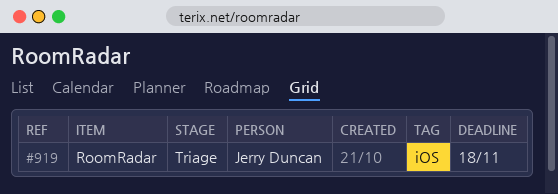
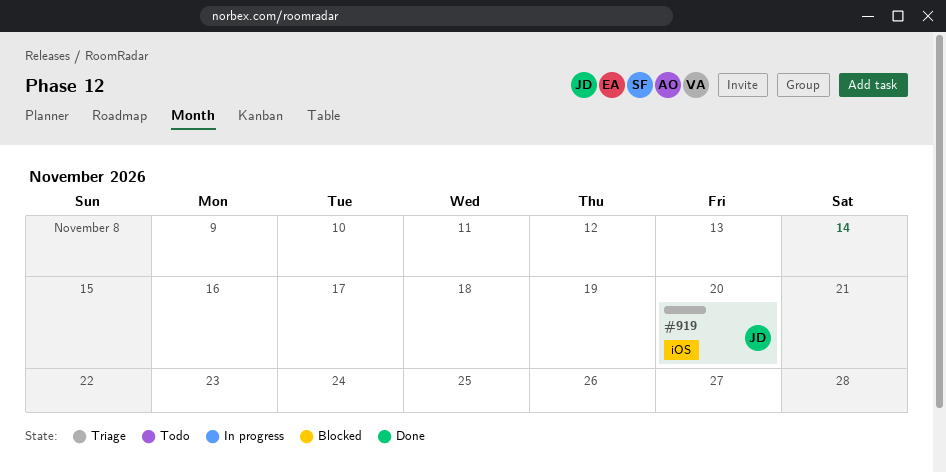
#919, due: Nov 18 -> Nov 20

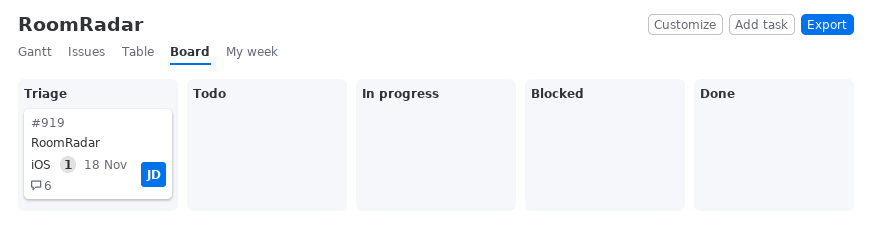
#919, due: Nov 20 -> Nov 18

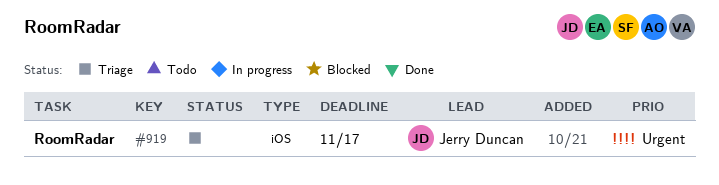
#919, due: Nov 18 -> Nov 17

